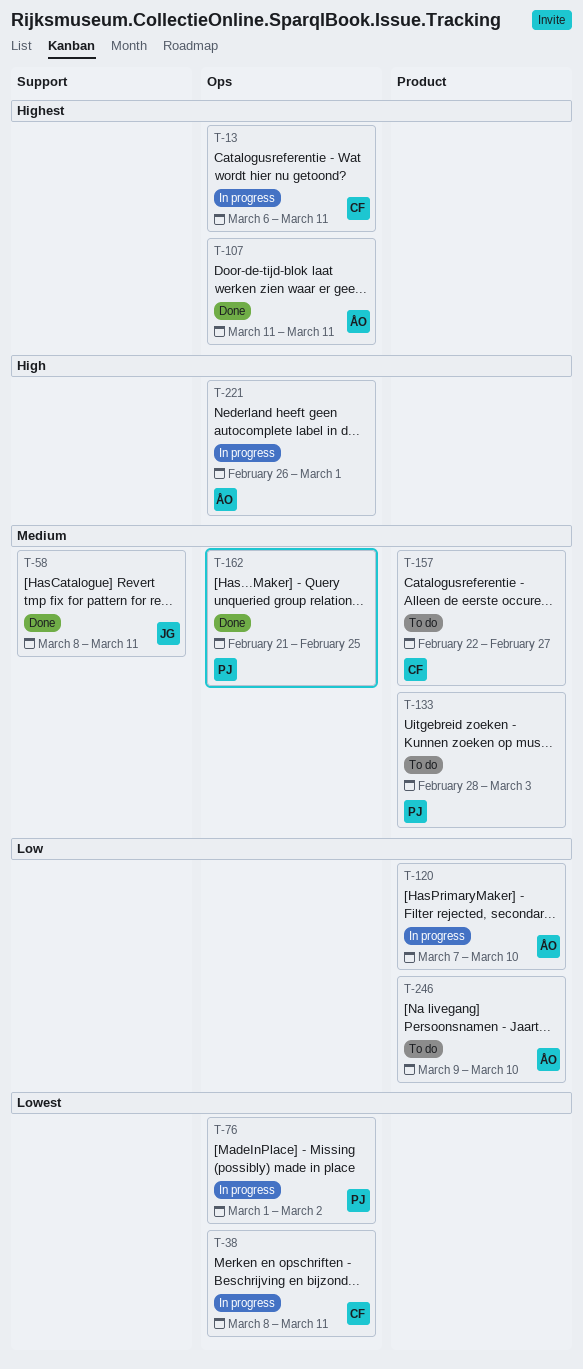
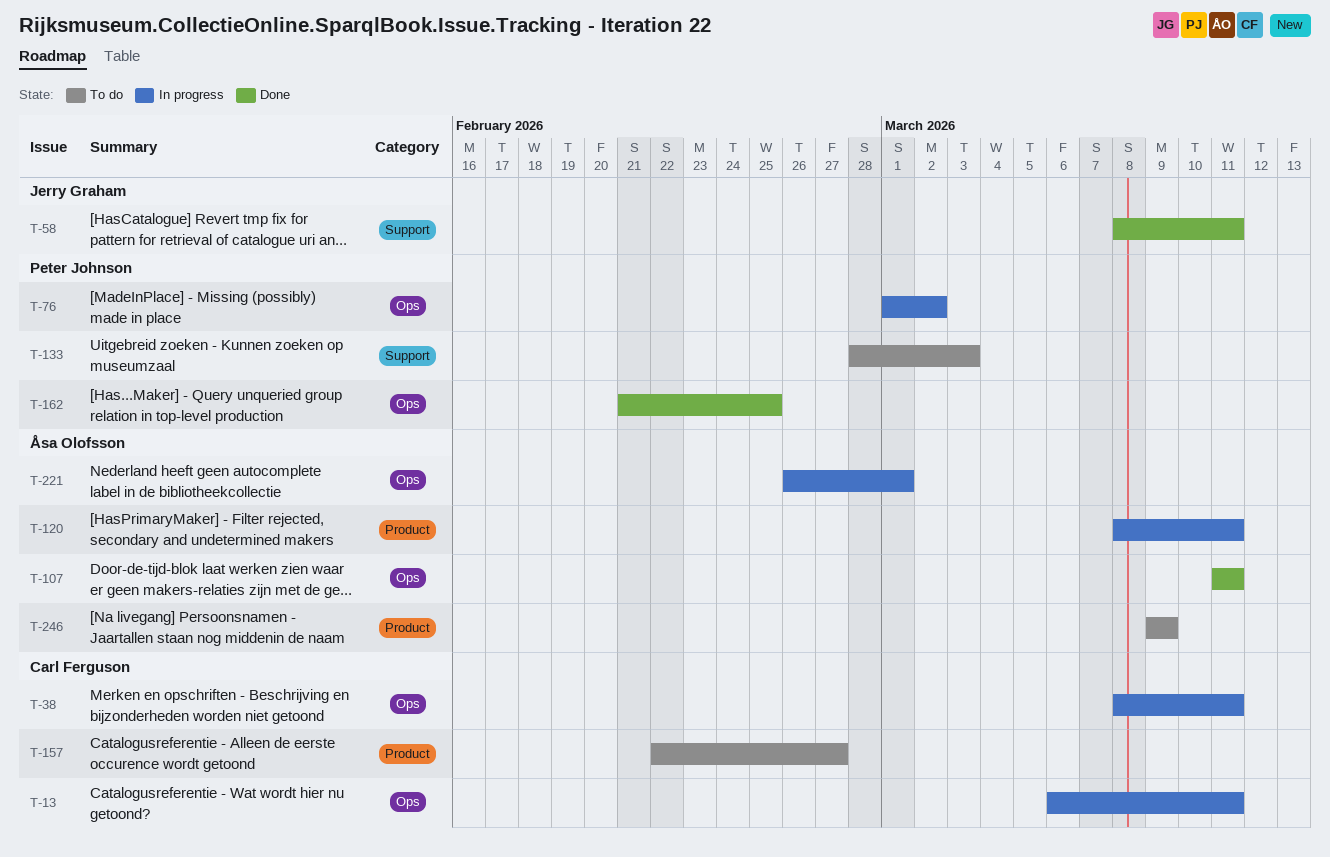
T-120, start: Mar 7 -> Mar 8
T-120, due: Mar 10 -> Mar 11
T-133, label: Product -> Support
T-246, due: Mar 10 -> Mar 9

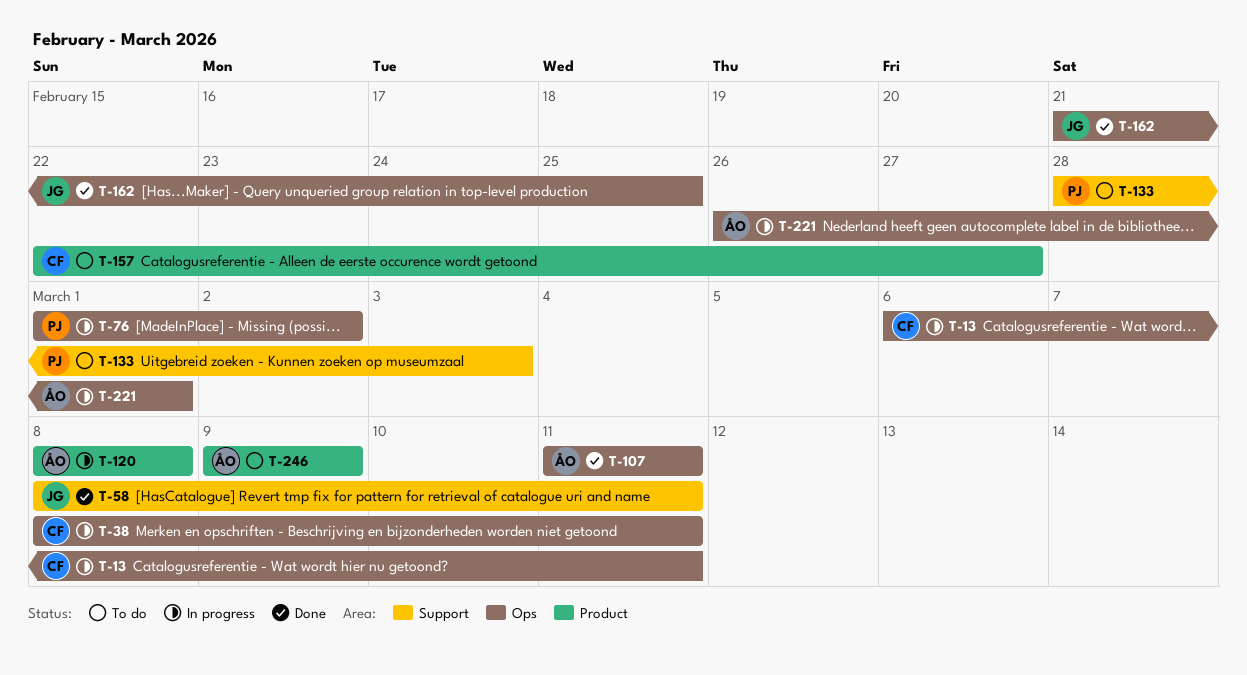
T-120, due: Mar 11 -> Mar 8
T-162, owner: Peter Johnson -> Jerry Graham

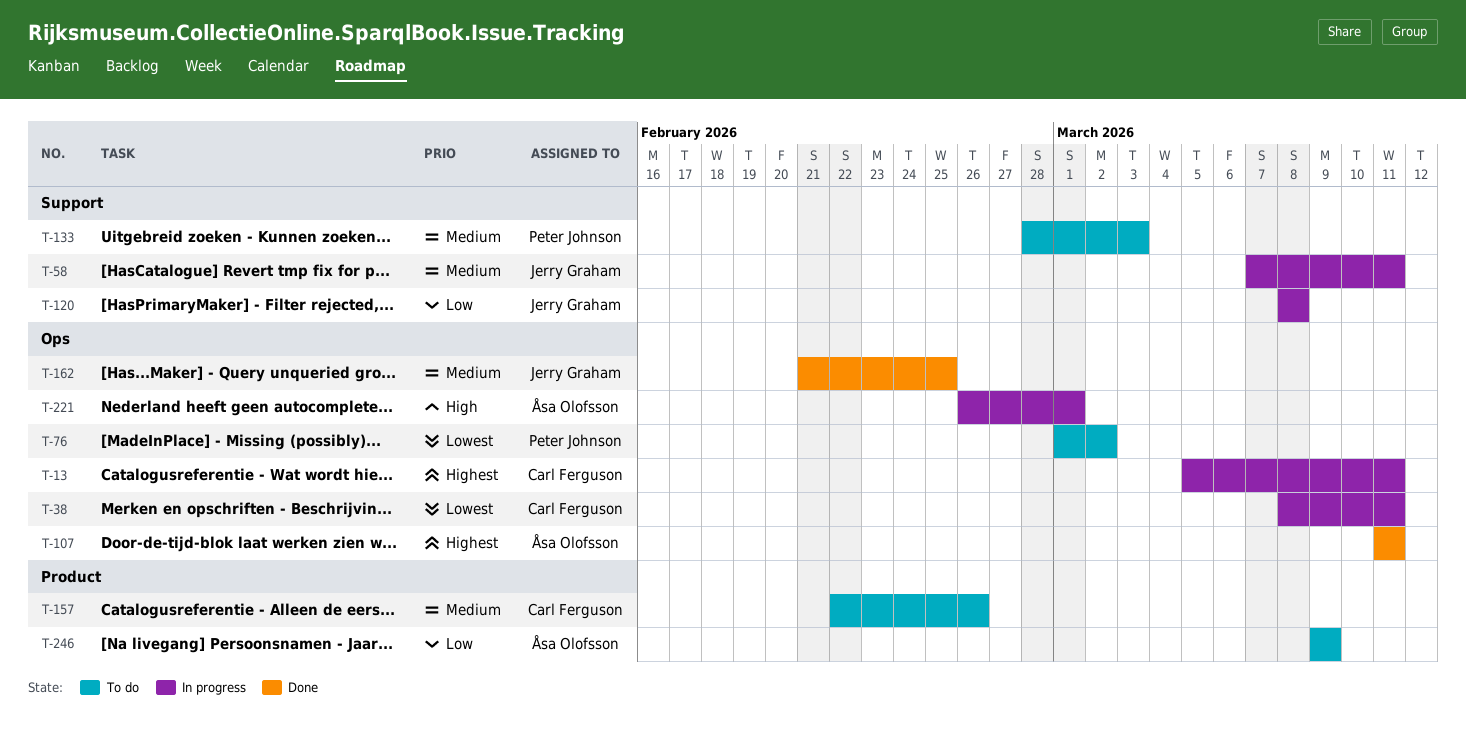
T-13, start: Mar 6 -> Mar 5
T-58, status: Done -> In progress
T-58, start: Mar 8 -> Mar 7
T-76, status: In progress -> To do
T-120, owner: Åsa Olofsson -> Jerry Graham
T-120, label: Product -> Support
T-157, due: Feb 27 -> Feb 26

